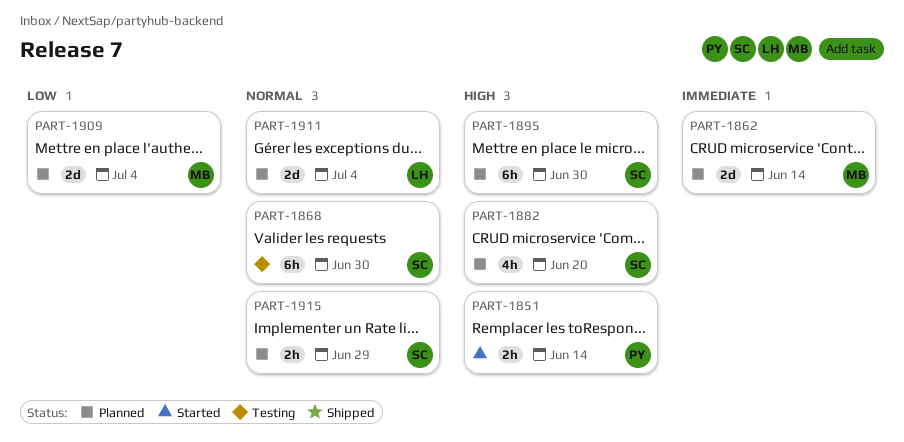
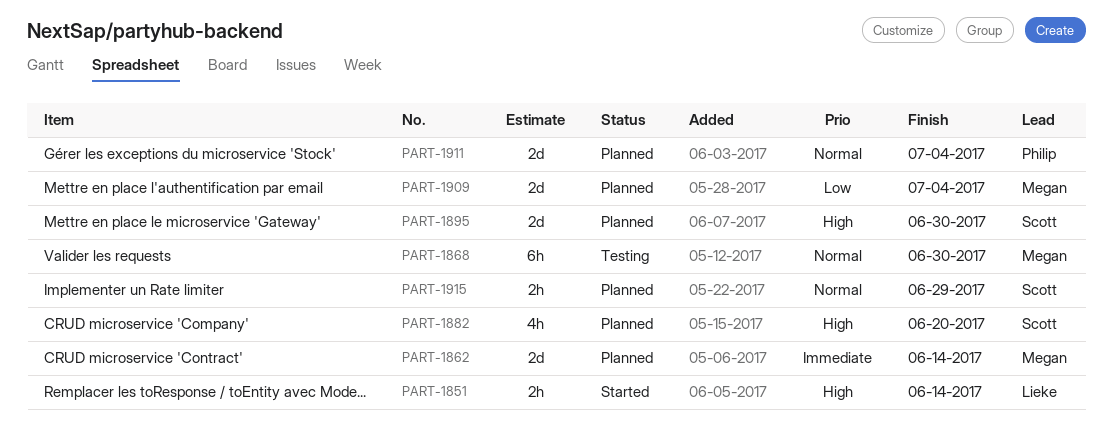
PART-1851, owner: Philip -> Lieke
PART-1868, owner: Scott -> Megan
PART-1895, estimate: 6h -> 2d
PART-1911, owner: Lieke -> Philip

